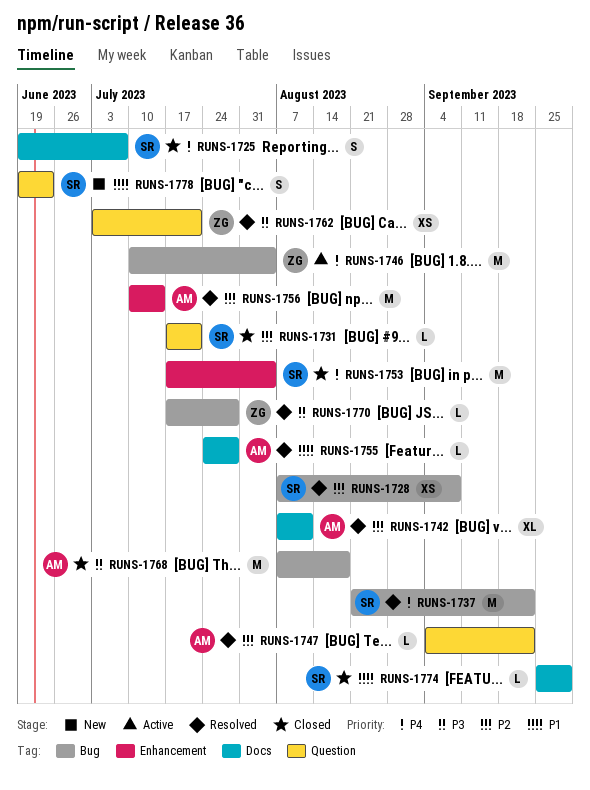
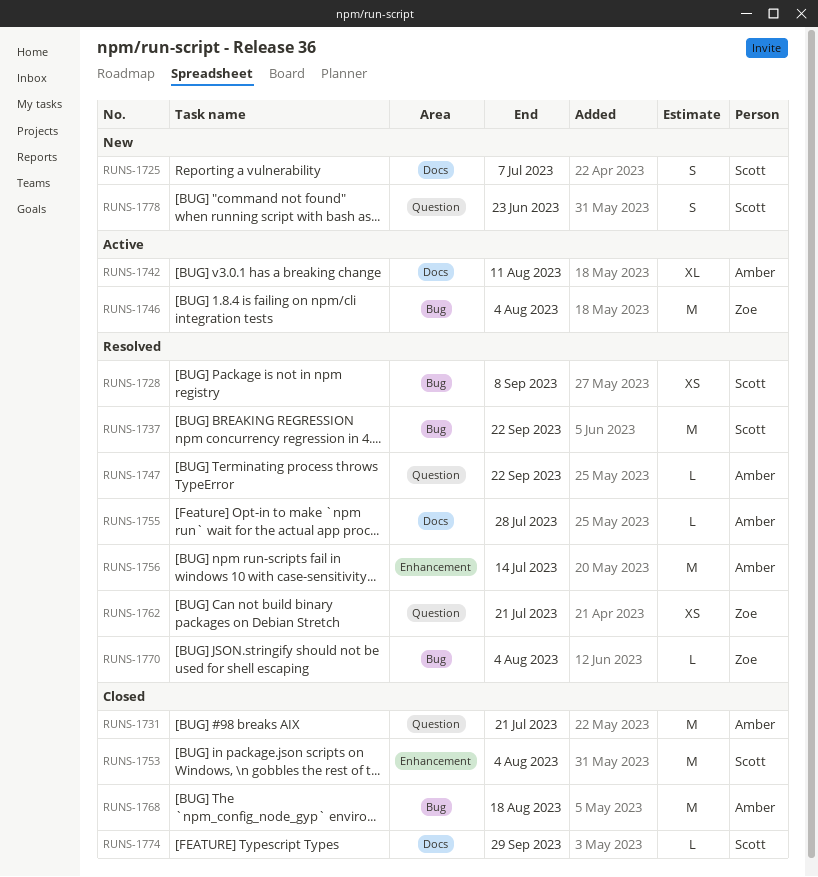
RUNS-1725, status: Closed -> New
RUNS-1731, owner: Scott -> Amber
RUNS-1731, estimate: L -> M
RUNS-1742, status: Resolved -> Active
RUNS-1770, due: Jul 28 -> Aug 4

